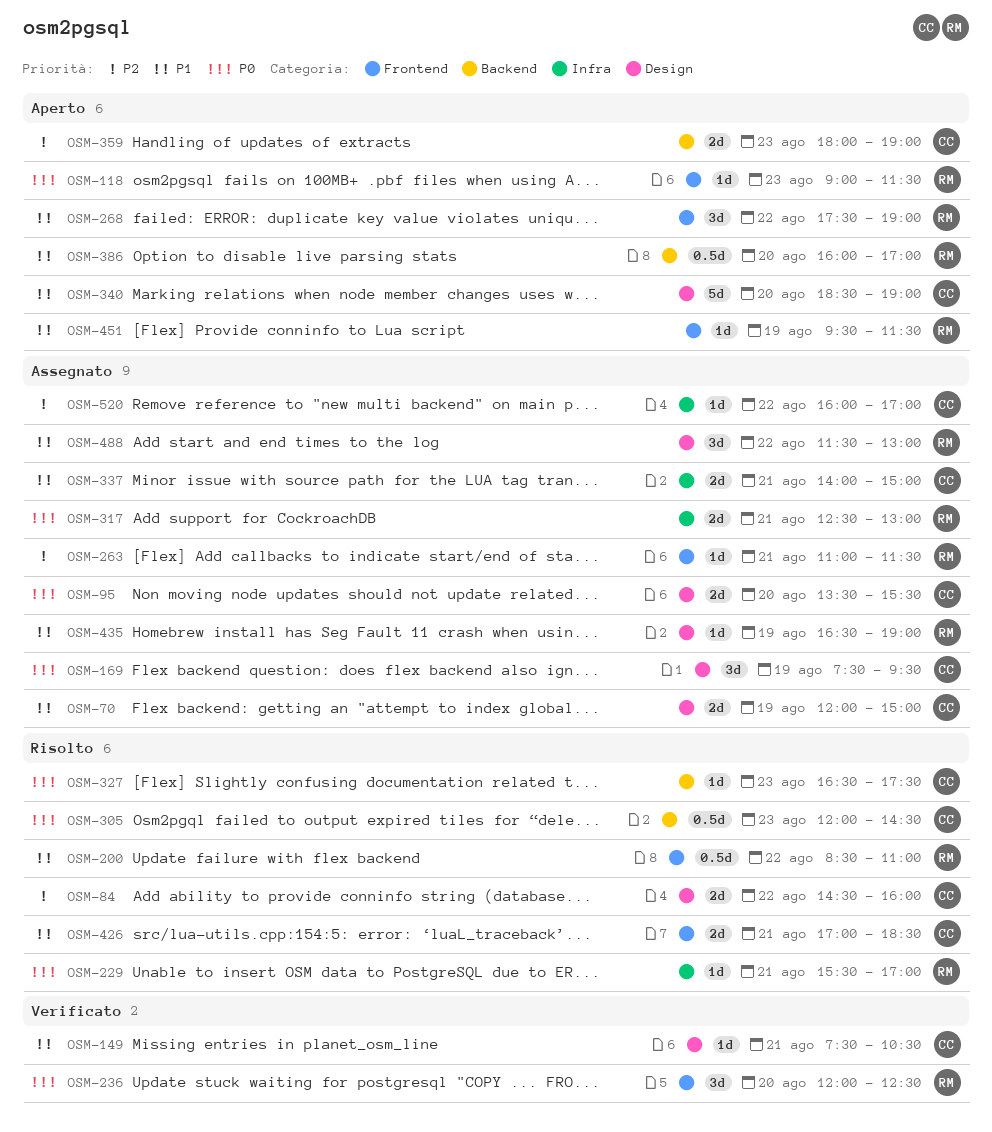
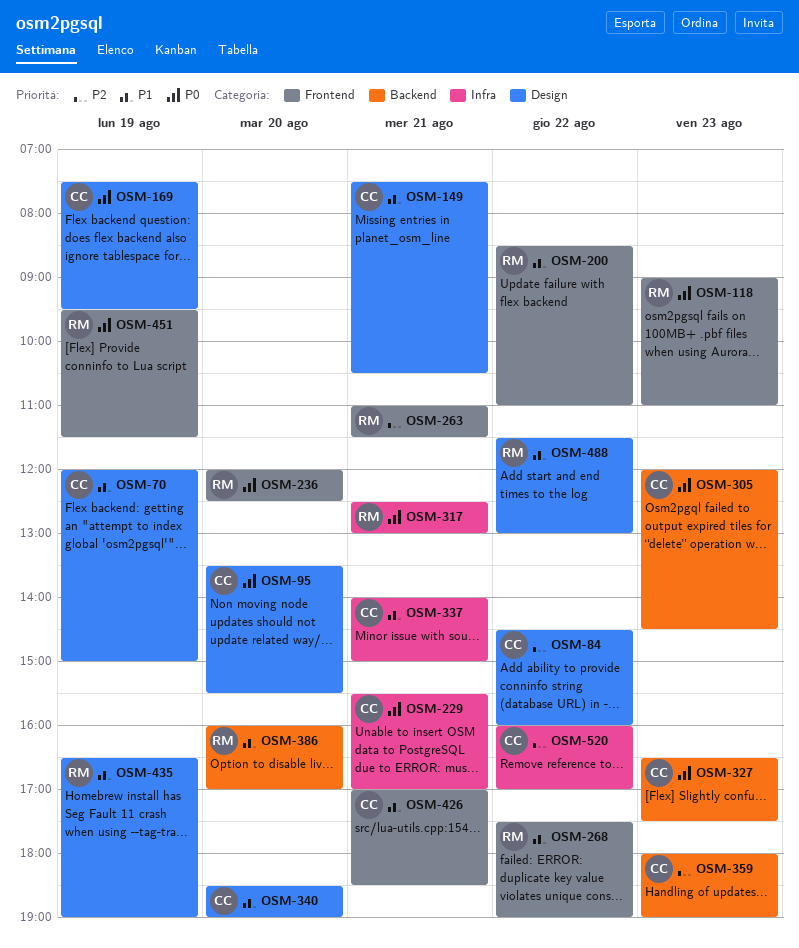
OSM-118, ends: 11:30 -> 11:00
OSM-229, owner: RM -> CC
OSM-451, priority: P1 -> P0

